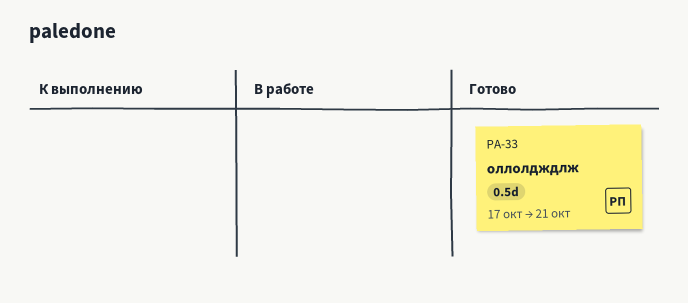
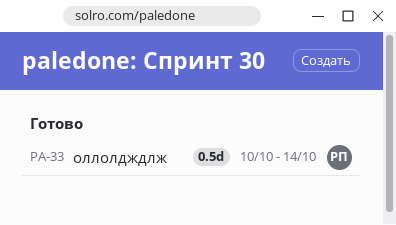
PA-33, start: Oct 17 -> Oct 10
PA-33, due: Oct 21 -> Oct 14

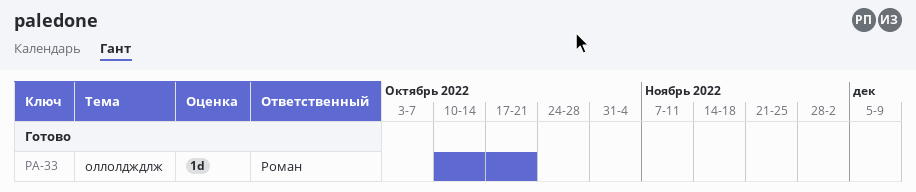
PA-33, estimate: 0.5d -> 1d
PA-33, due: Oct 14 -> Oct 21

